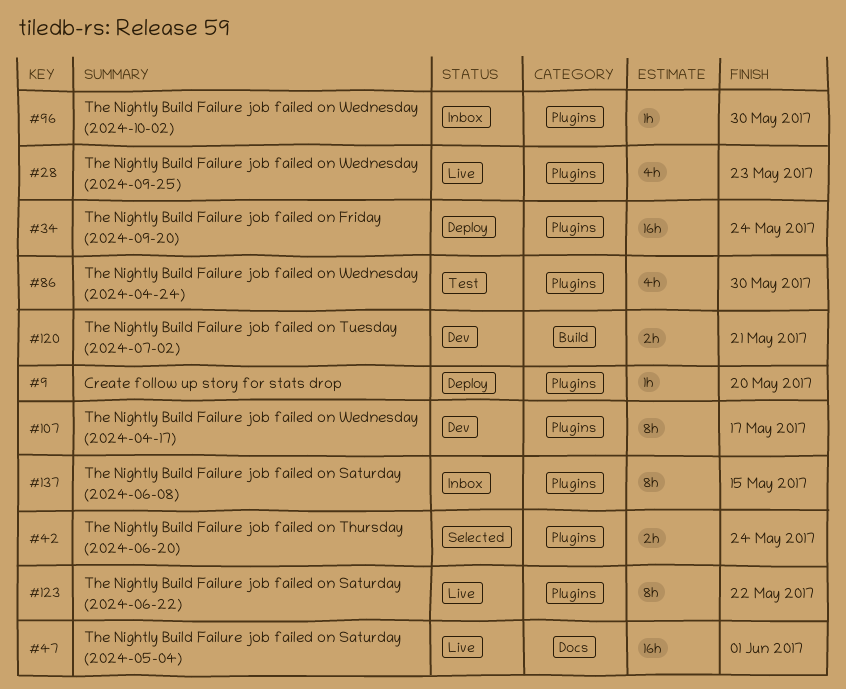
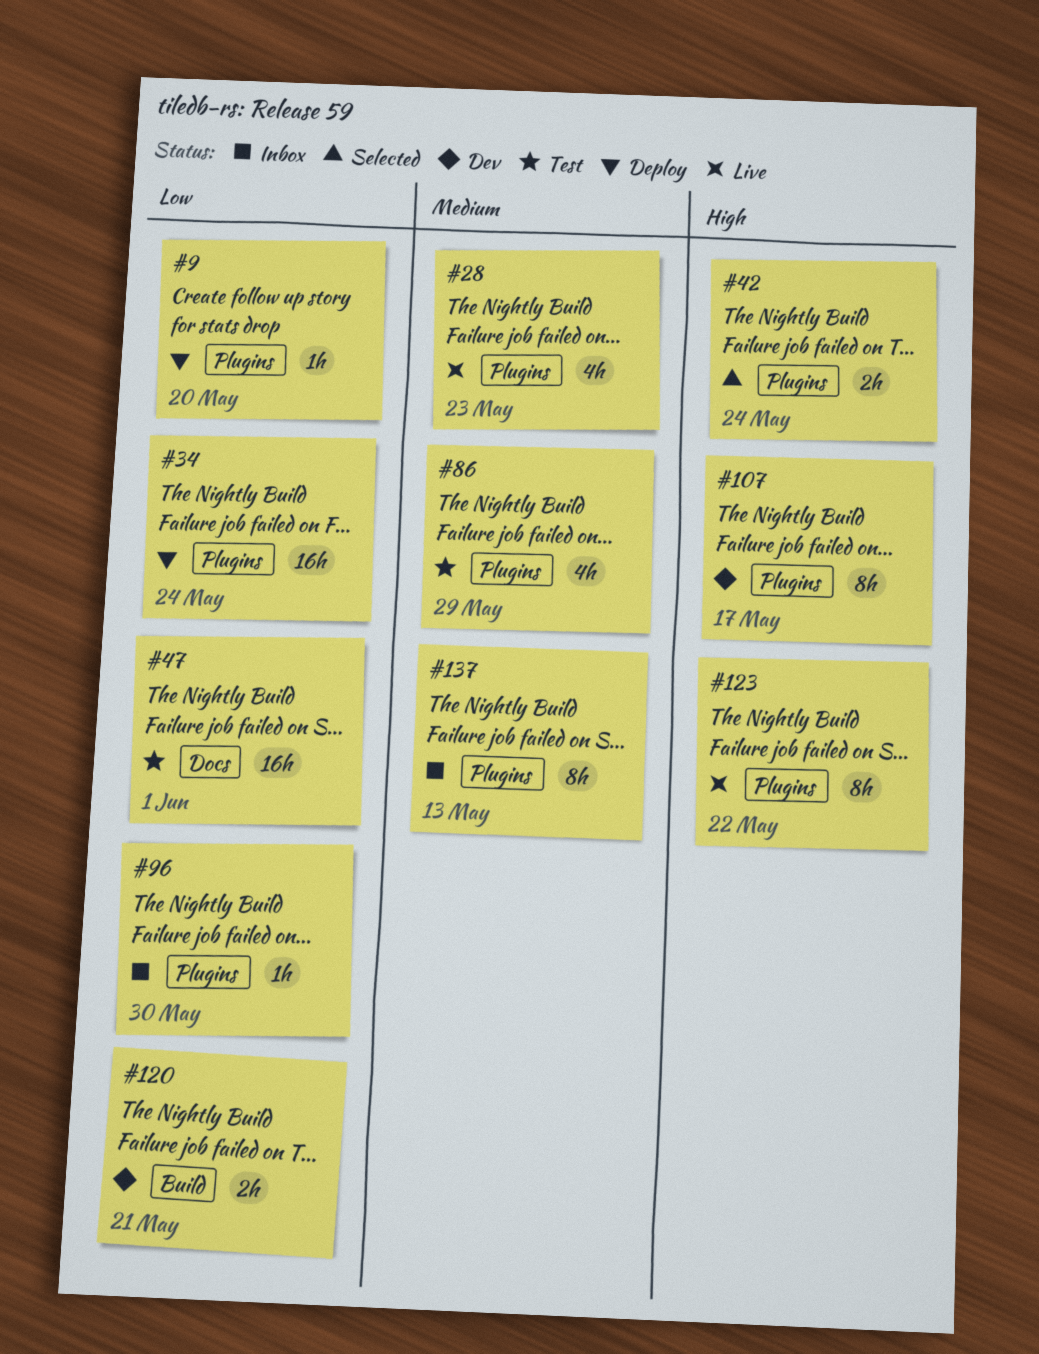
#47, status: Live -> Test
#86, due: May 30 -> May 29
#137, due: May 15 -> May 13

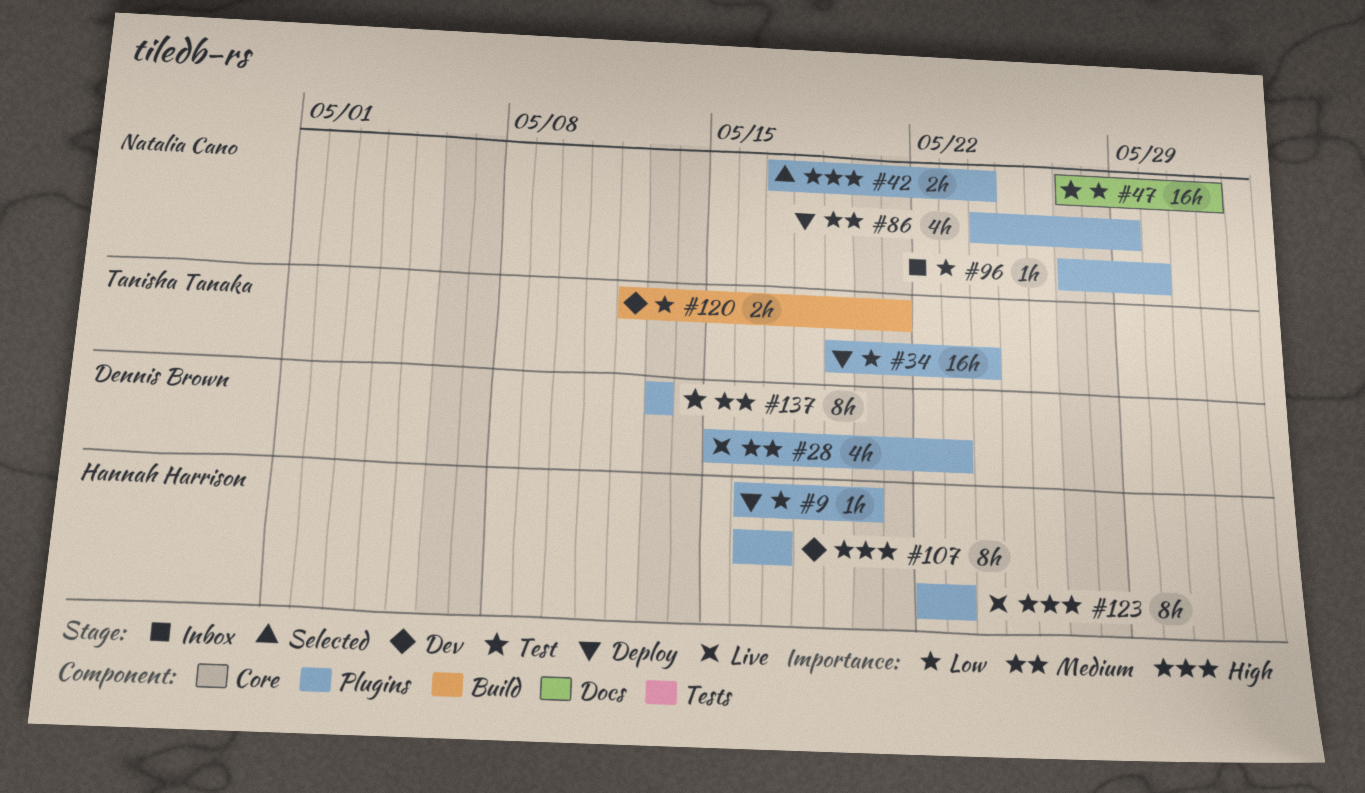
#86, status: Test -> Deploy
#123, due: May 22 -> May 23
#137, status: Inbox -> Test

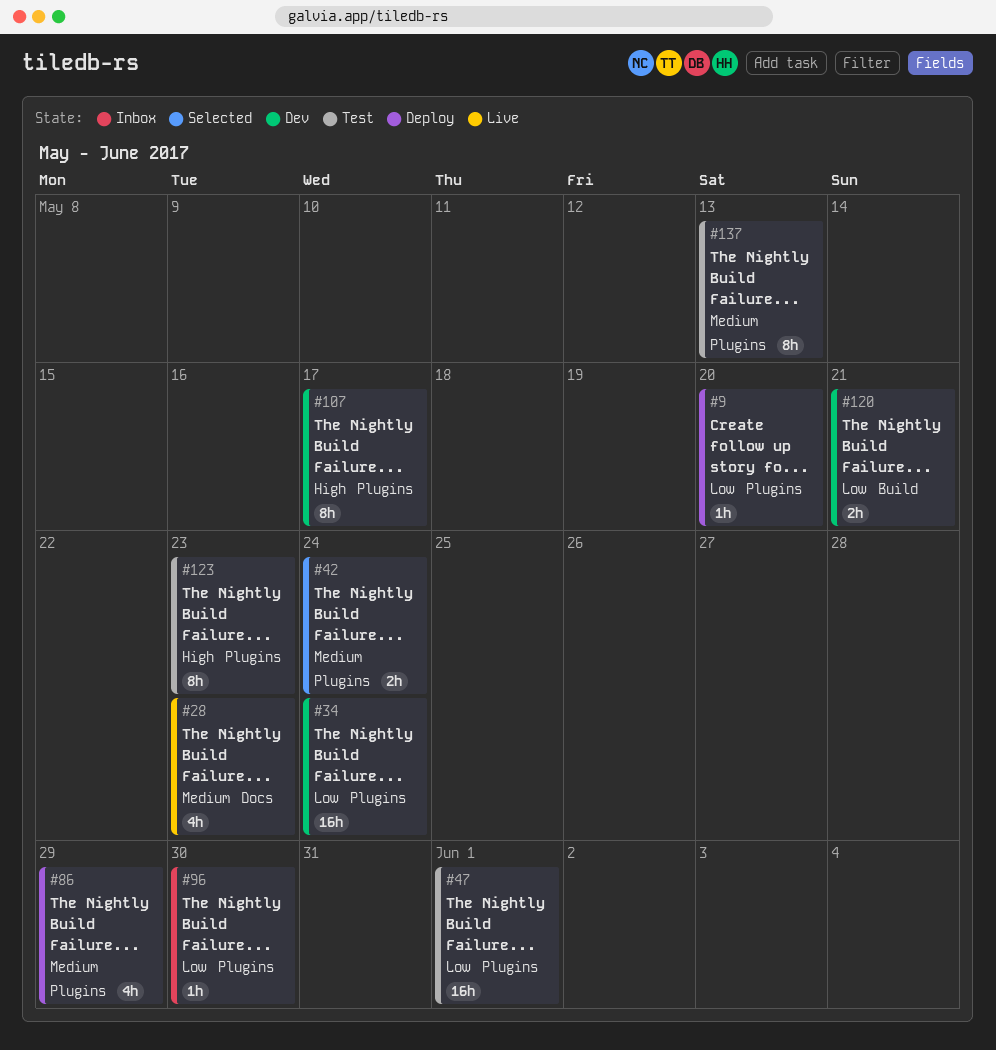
#28, label: Plugins -> Docs
#34, status: Deploy -> Dev
#42, priority: High -> Medium
#47, label: Docs -> Plugins
#123, status: Live -> Test

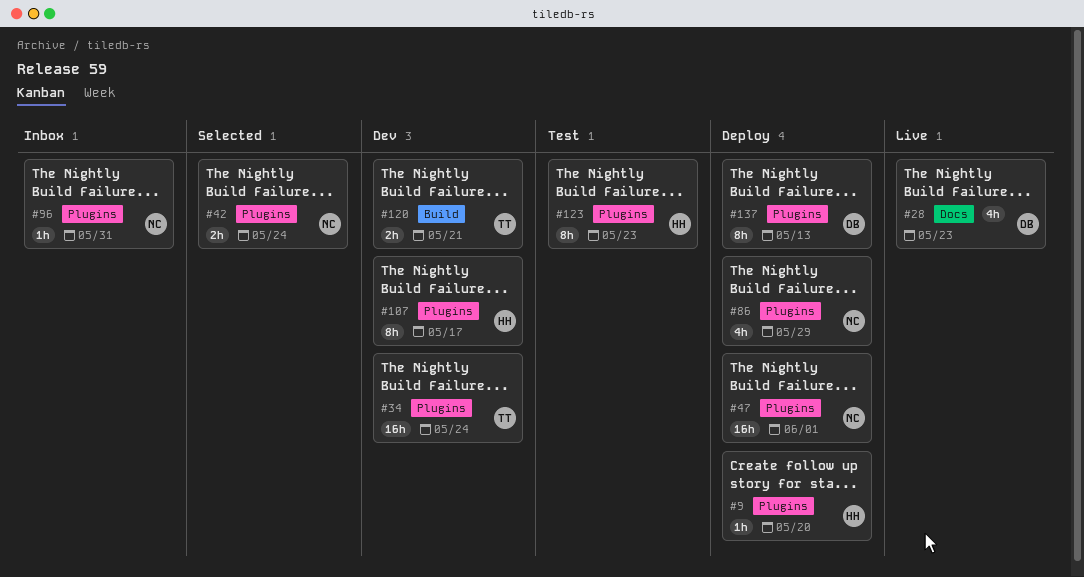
#47, status: Test -> Deploy
#96, due: May 30 -> May 31
#137, status: Test -> Deploy

